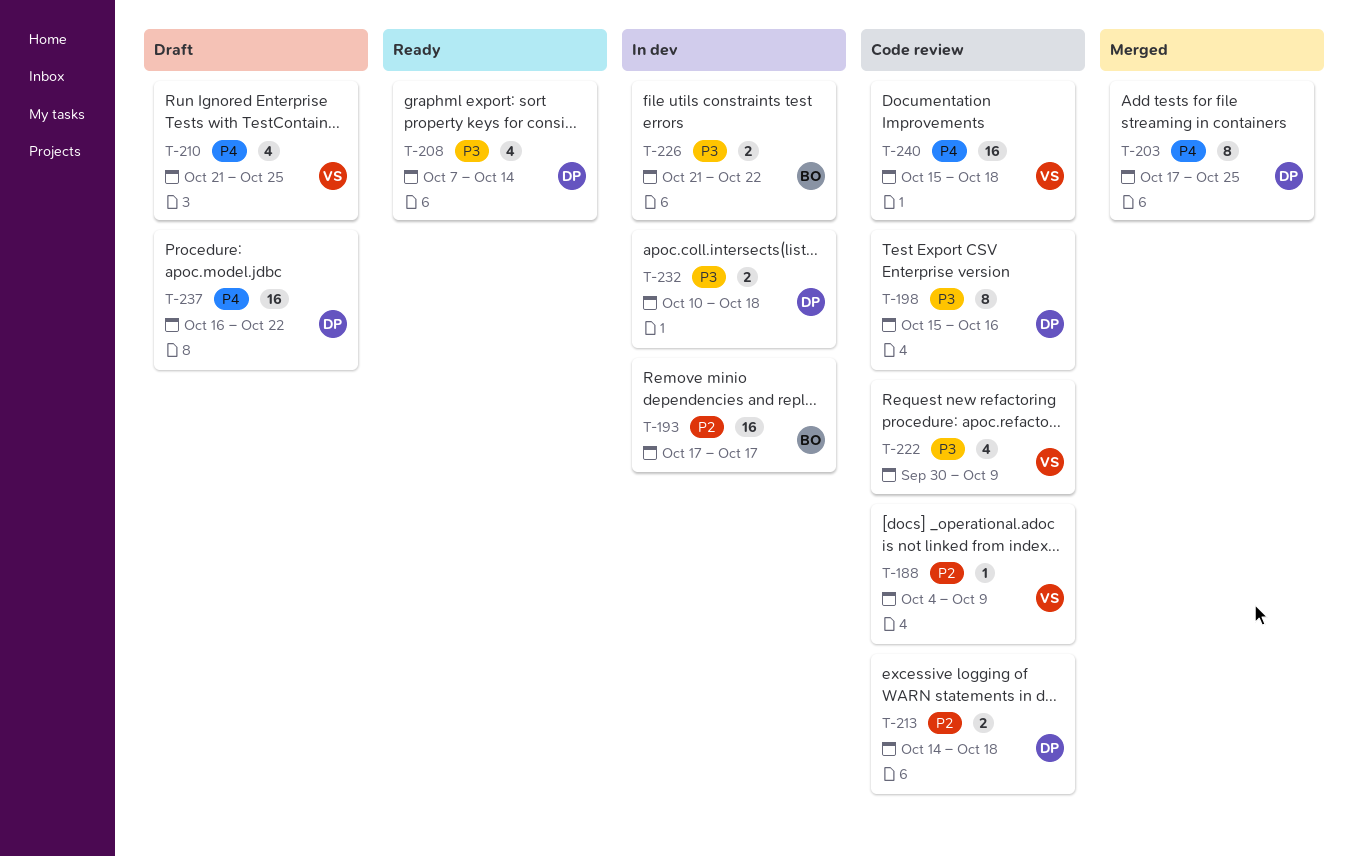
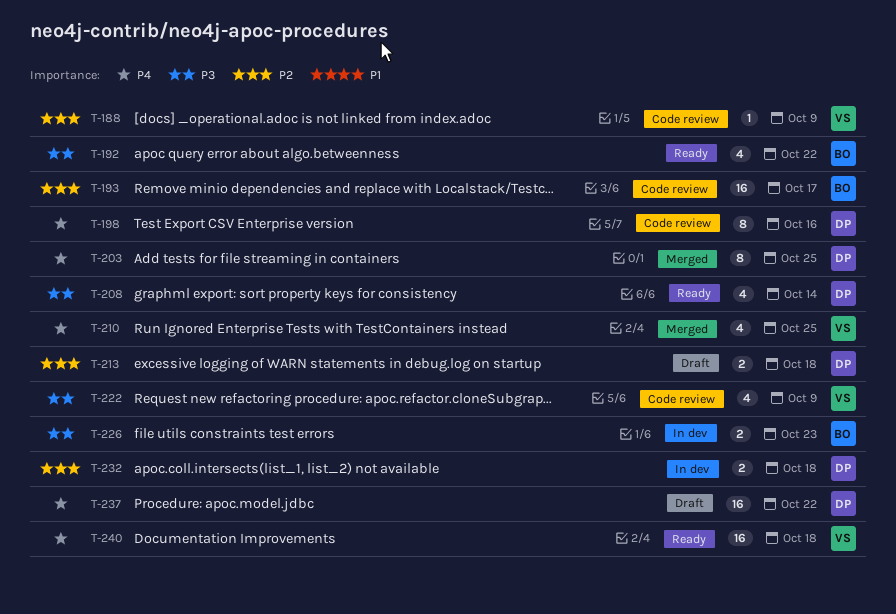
T-192: none -> present
T-193, status: In dev -> Code review
T-198, priority: P3 -> P4
T-210, status: Draft -> Merged
T-213, status: Code review -> Draft
T-226, due: Oct 22 -> Oct 23
T-232, priority: P3 -> P2
T-240, status: Code review -> Ready

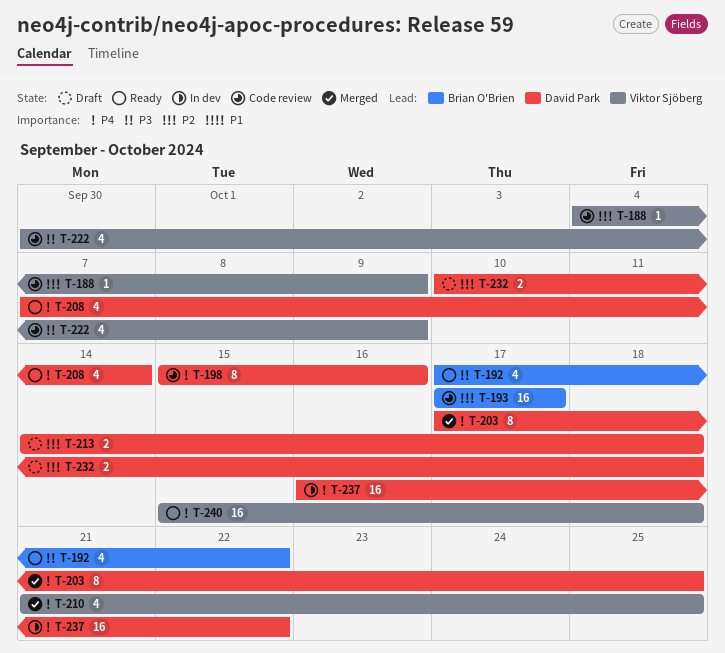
T-208, priority: P3 -> P4
T-226: present -> none
T-232, status: In dev -> Draft
T-237, status: Draft -> In dev

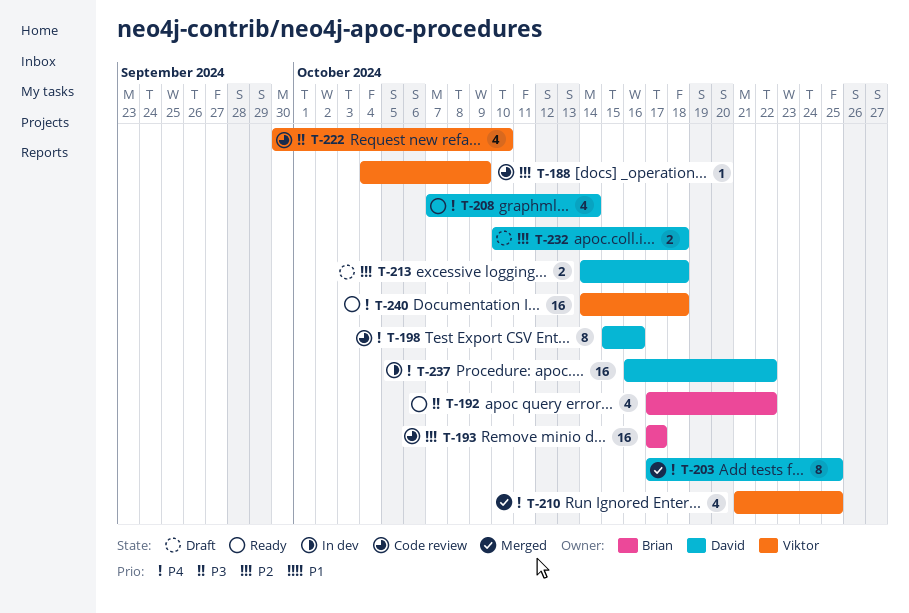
T-222, due: Oct 9 -> Oct 10
T-240, start: Oct 15 -> Oct 14

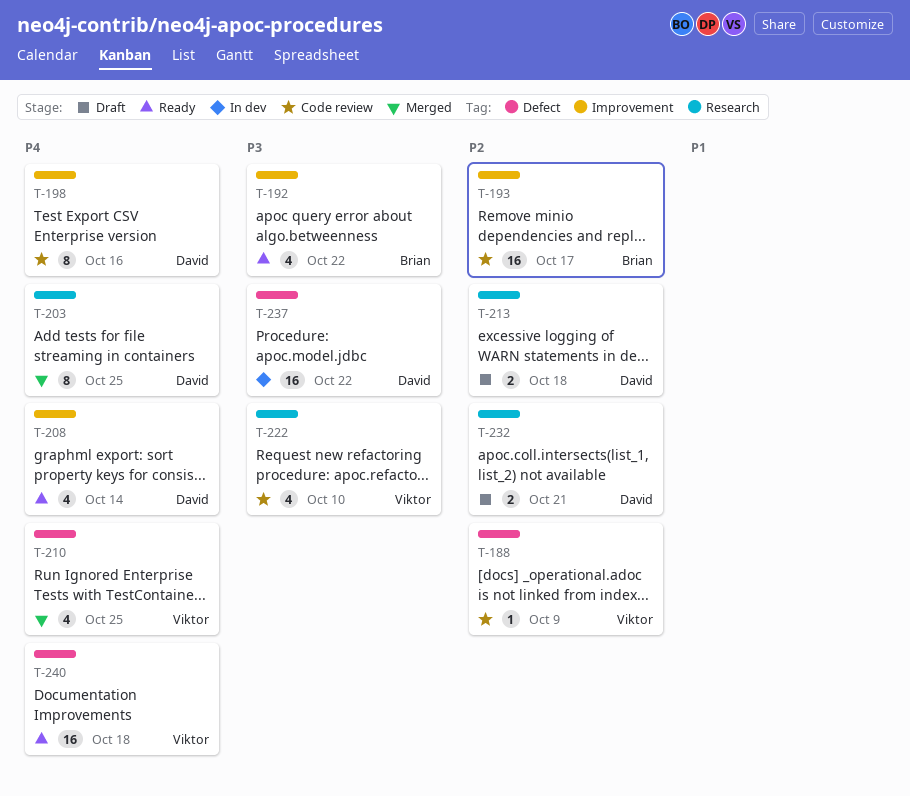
T-232, due: Oct 18 -> Oct 21
T-237, priority: P4 -> P3

